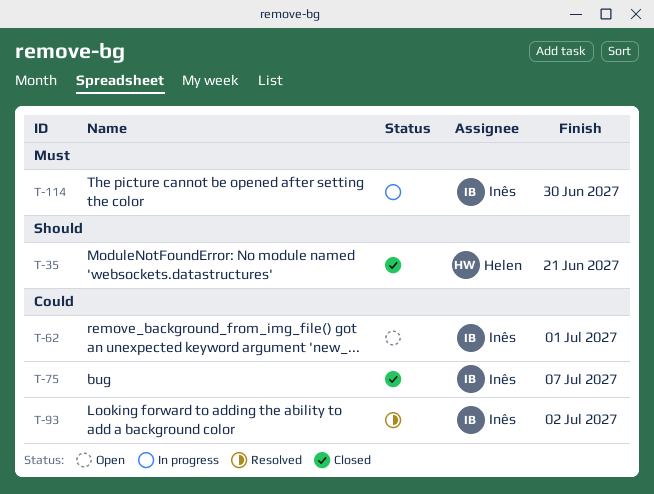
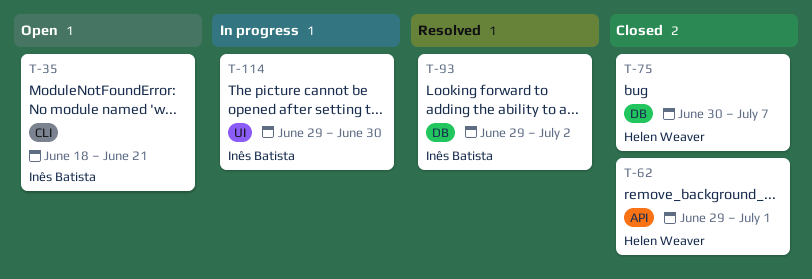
T-35, status: Closed -> Open
T-35, owner: Helen Weaver -> Inês Batista
T-62, status: Open -> Closed
T-62, owner: Inês Batista -> Helen Weaver
T-75, owner: Inês Batista -> Helen Weaver

